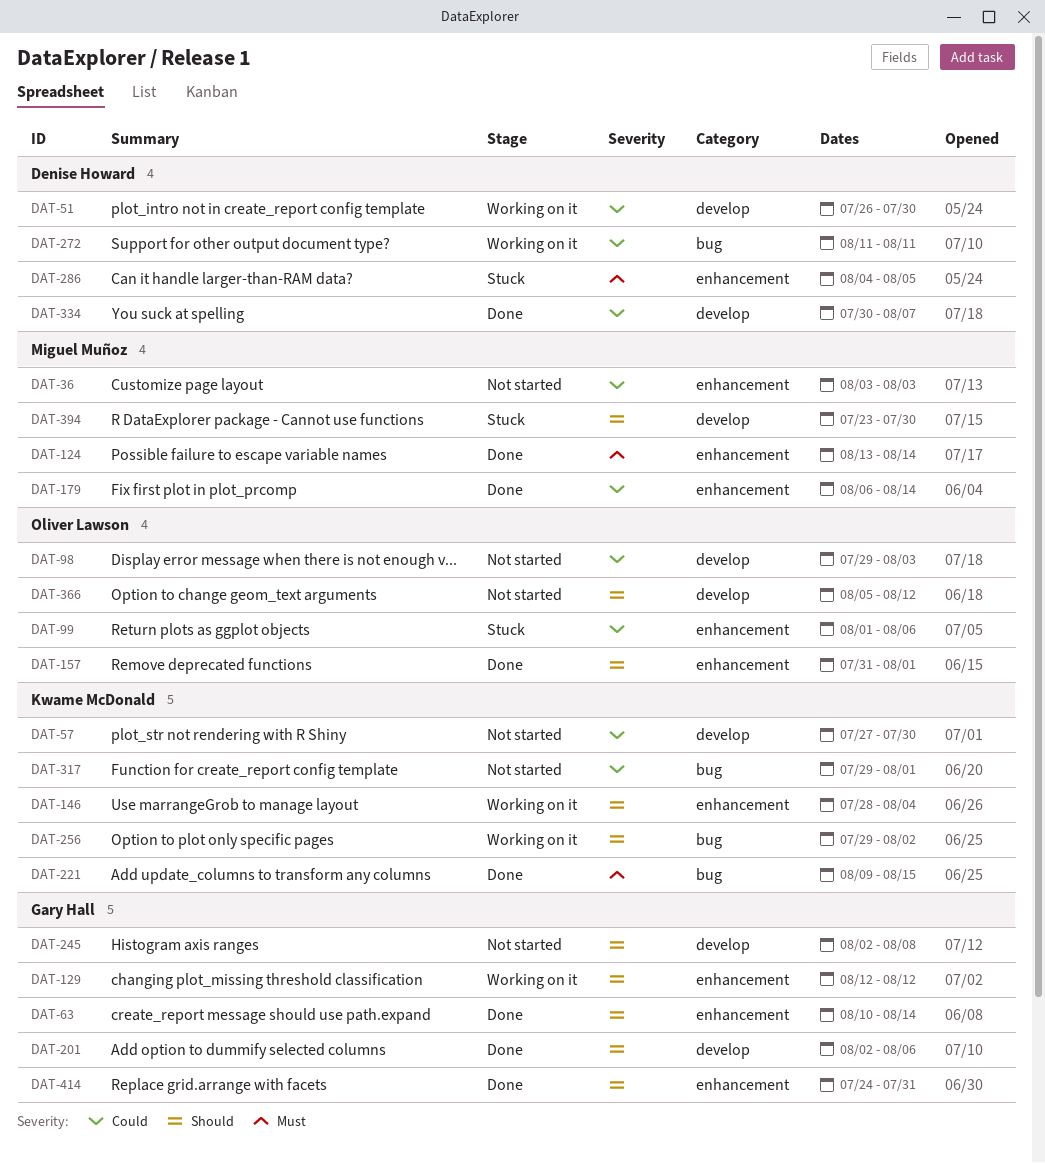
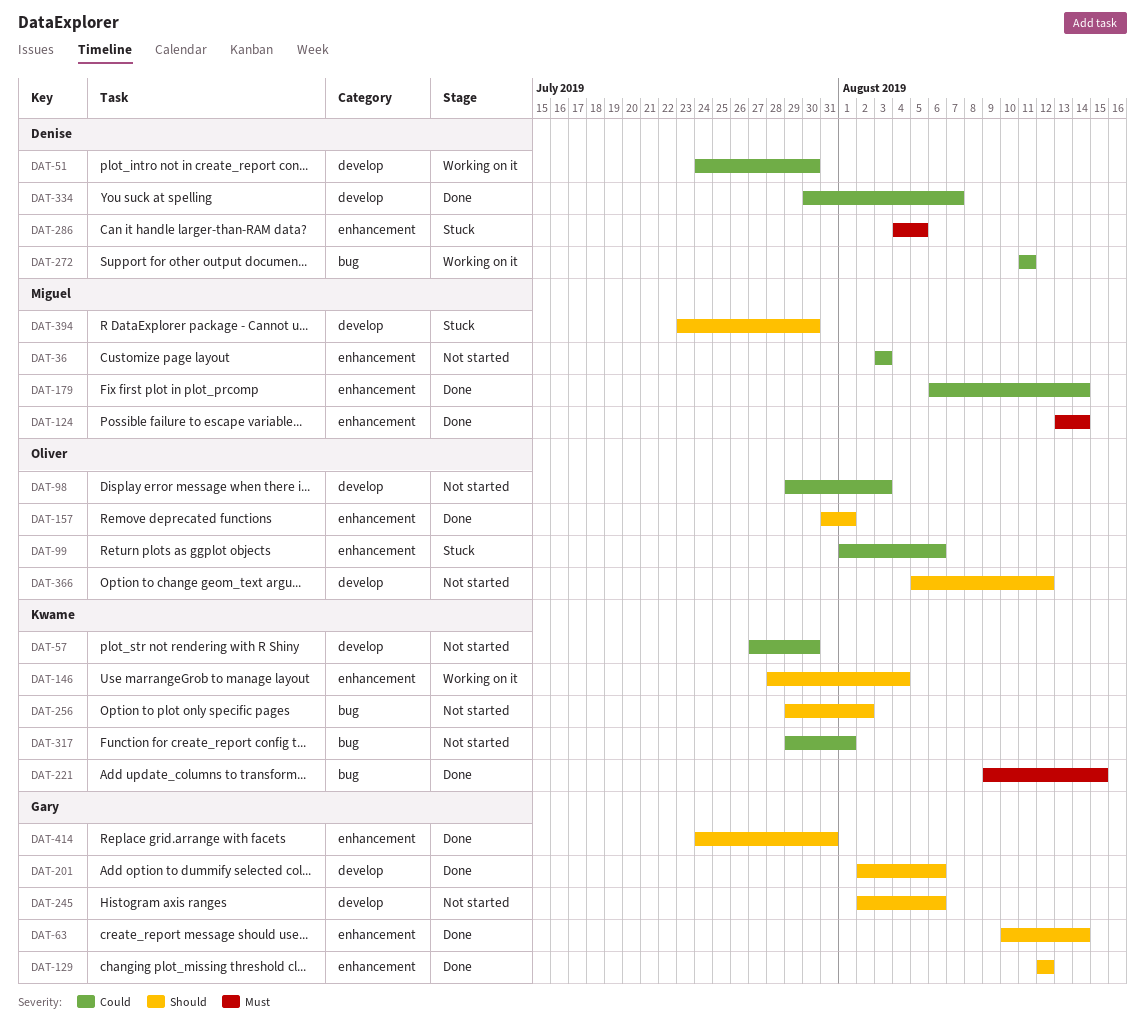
DAT-51, start: Jul 26 -> Jul 24
DAT-129, status: Working on it -> Done
DAT-245, due: Aug 8 -> Aug 6
DAT-256, status: Working on it -> Not started

